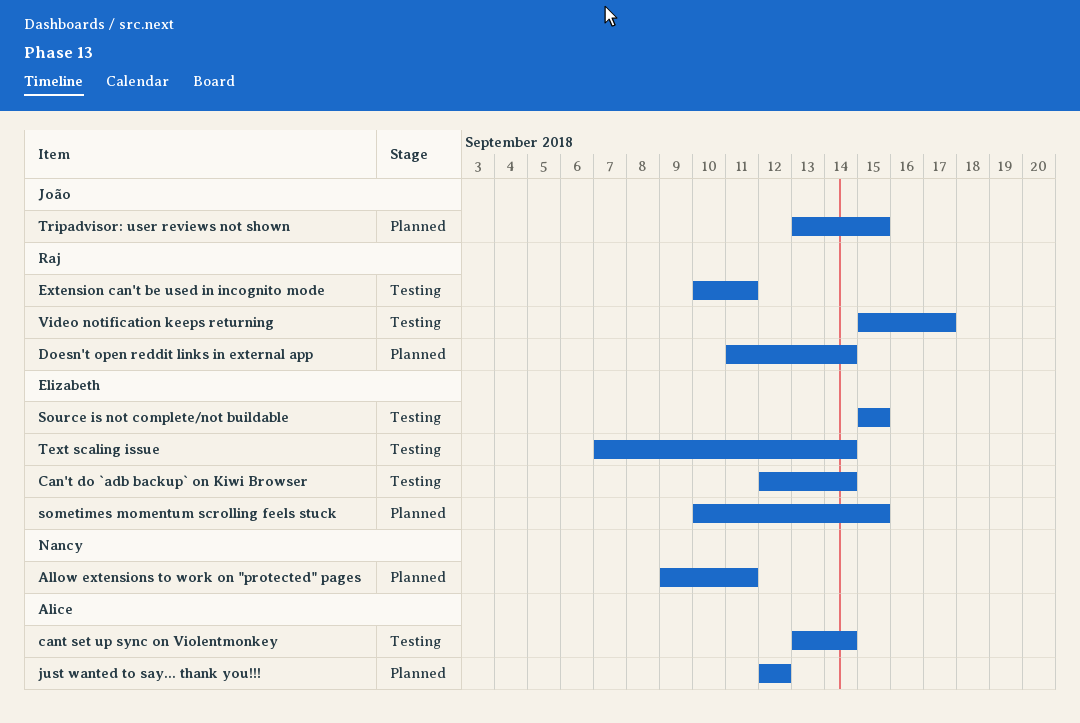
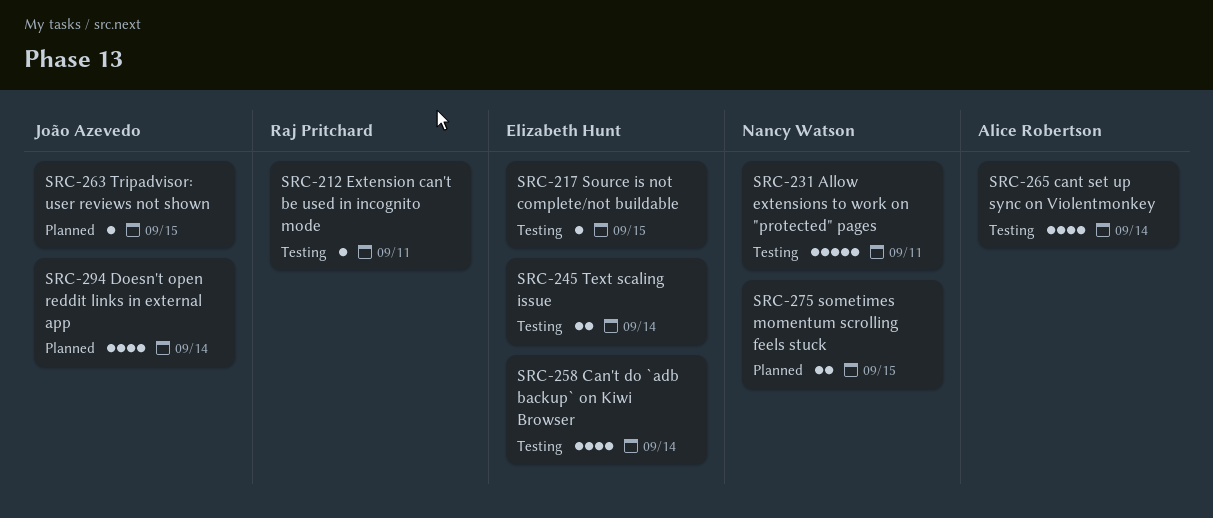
Allow extensions to work on "protected" pages, status: Planned -> Testing
Doesn't open reddit links in external app, owner: Raj Pritchard -> João Azevedo
just wanted to say... thank you!!!: present -> none
sometimes momentum scrolling feels stuck, owner: Elizabeth Hunt -> Nancy Watson
Video notification keeps returning: present -> none

